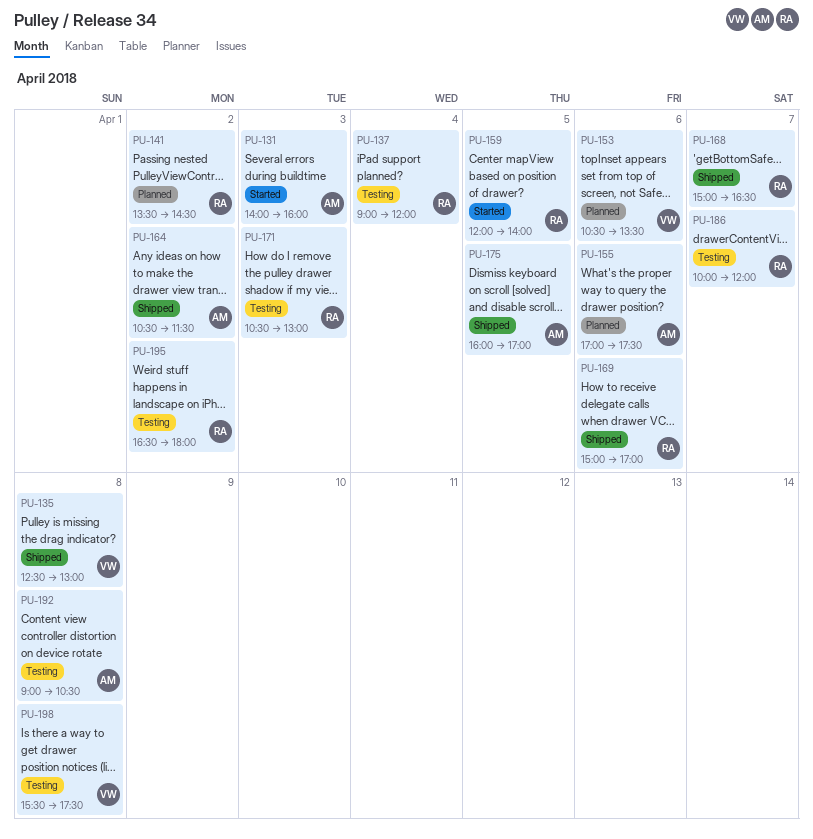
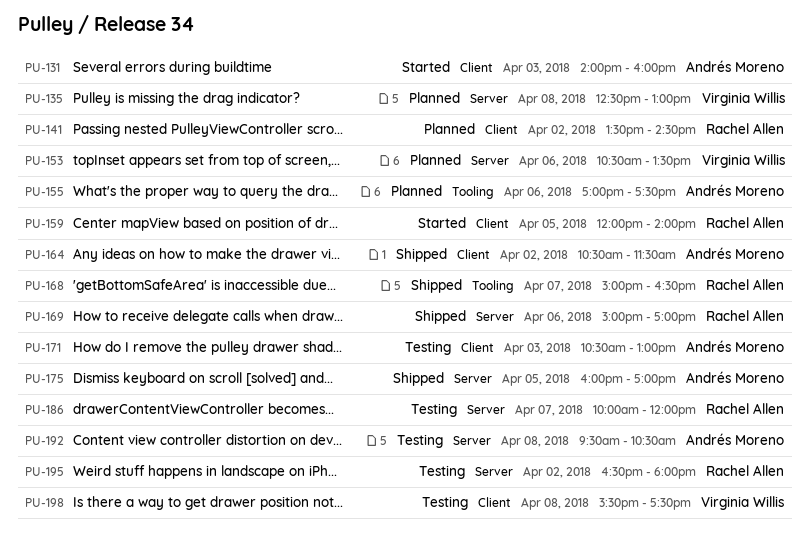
PU-135, status: Shipped -> Planned
PU-137: present -> none
PU-171, owner: Rachel Allen -> Andrés Moreno
PU-192, begins: 09:00 -> 09:30

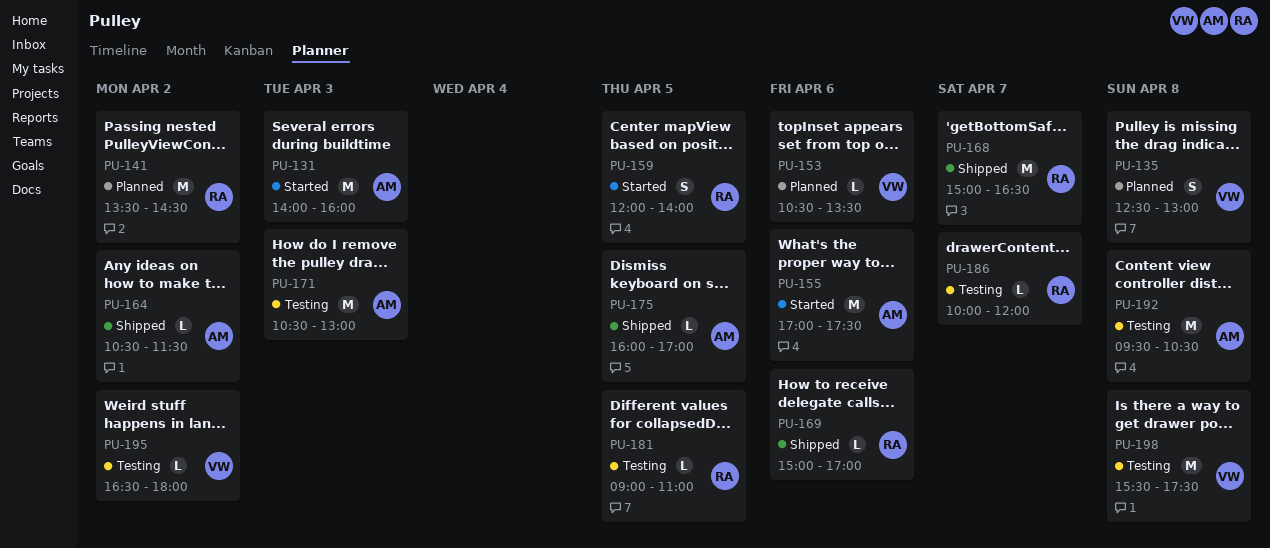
PU-155, status: Planned -> Started
PU-181: none -> present
PU-195, owner: Rachel Allen -> Virginia Willis

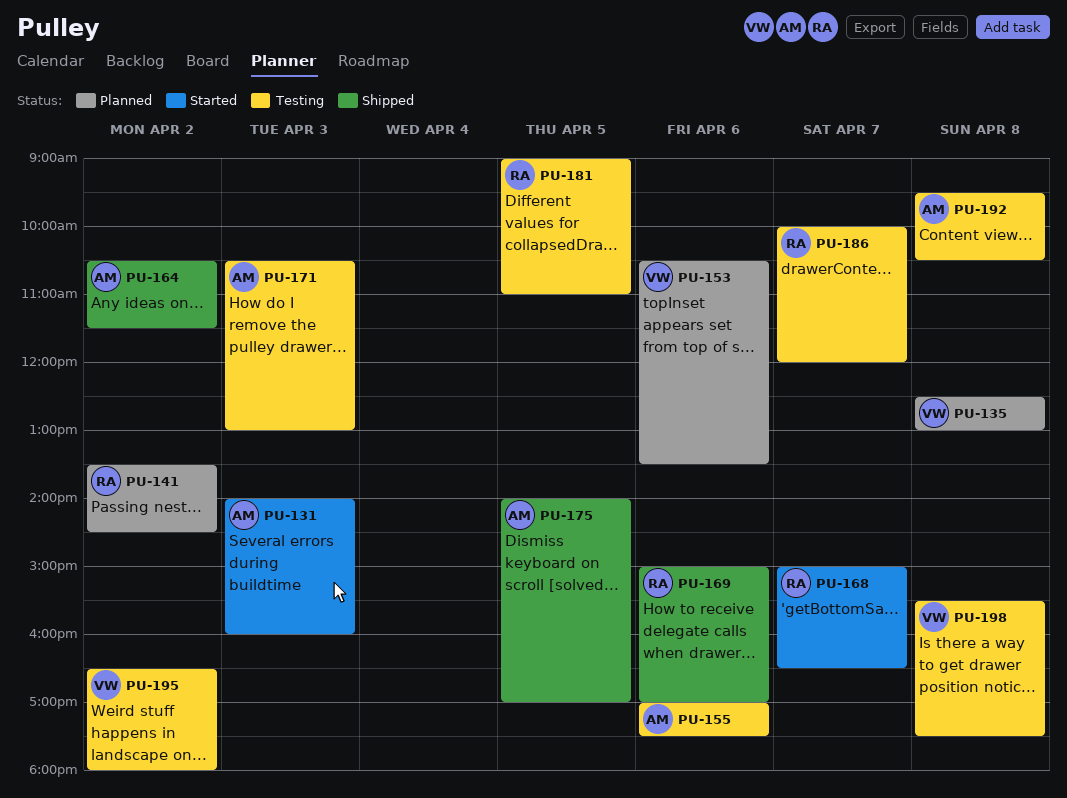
PU-155, status: Started -> Testing
PU-159: present -> none
PU-168, status: Shipped -> Started
PU-175, begins: 16:00 -> 14:00

